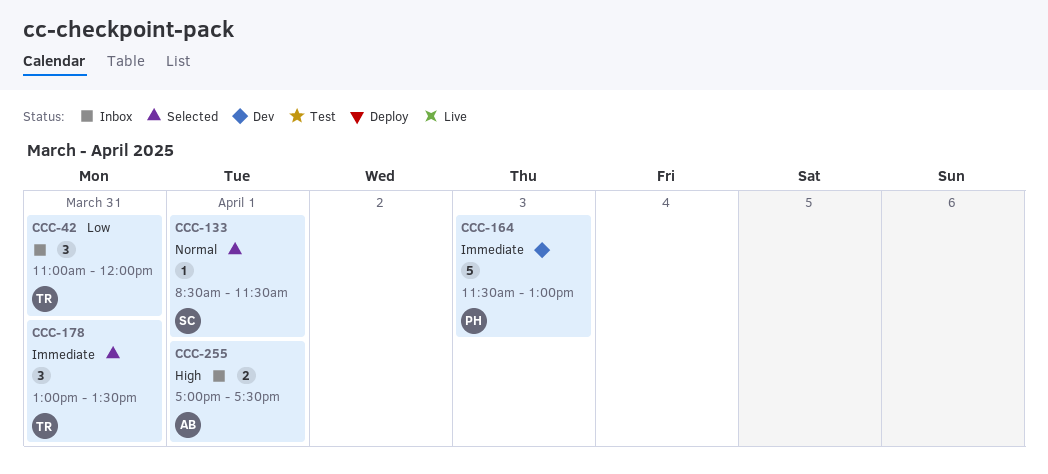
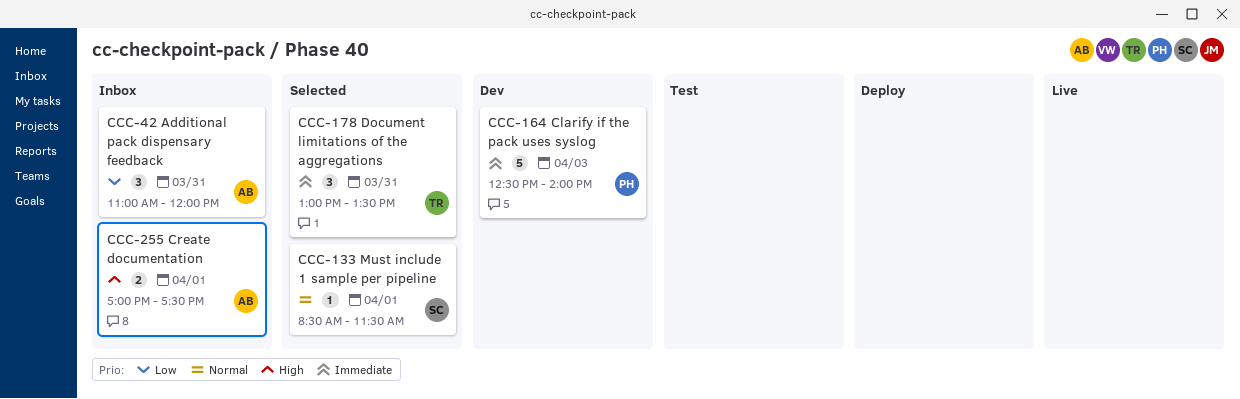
CCC-42, owner: TR -> AB
CCC-164, begins: 11:30 -> 12:30
CCC-164, ends: 13:00 -> 14:00

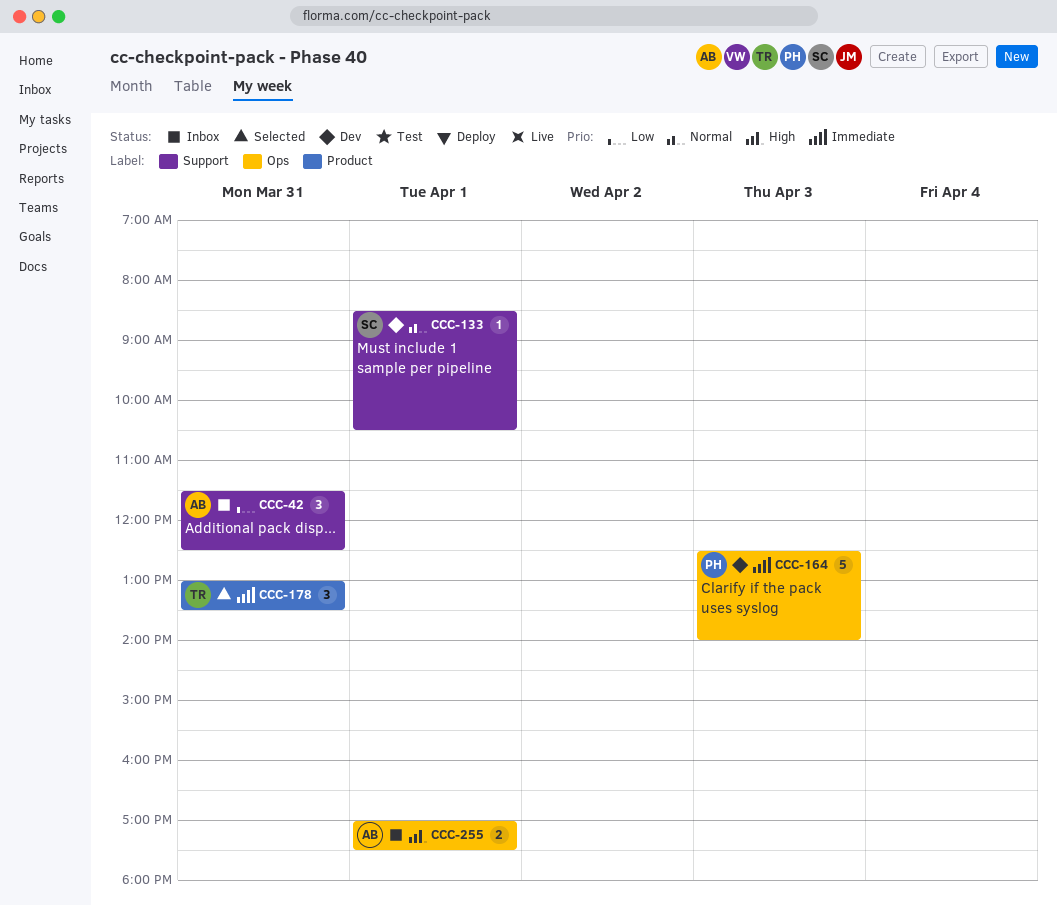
CCC-42, begins: 11:00 -> 11:30
CCC-42, ends: 12:00 -> 12:30
CCC-133, status: Selected -> Dev
CCC-133, ends: 11:30 -> 10:30

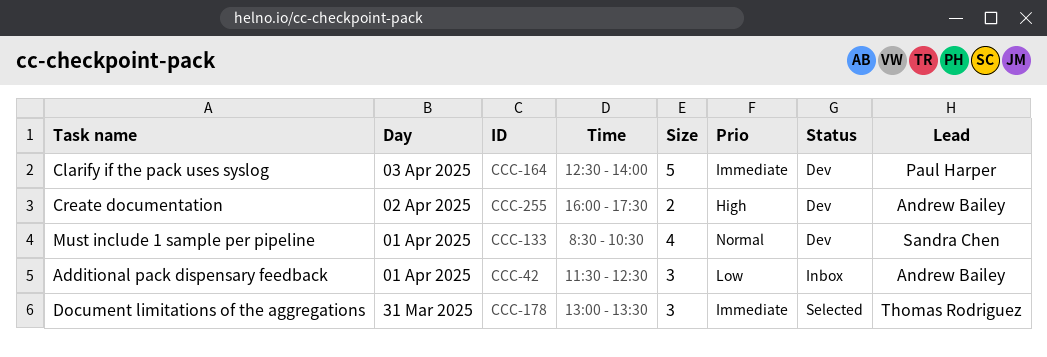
CCC-42, day: Mar 31 -> Apr 1
CCC-133, estimate: 1 -> 4
CCC-255, status: Inbox -> Dev
CCC-255, day: Apr 1 -> Apr 2
CCC-255, begins: 17:00 -> 16:00

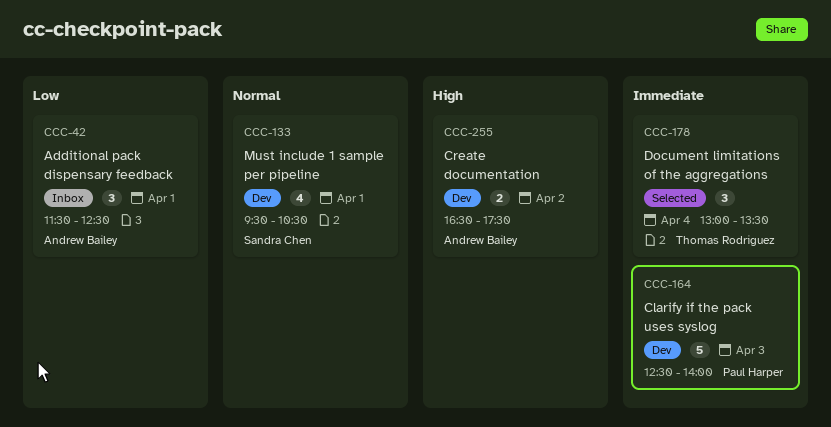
CCC-133, begins: 08:30 -> 09:30
CCC-178, day: Mar 31 -> Apr 4
CCC-255, begins: 16:00 -> 16:30

